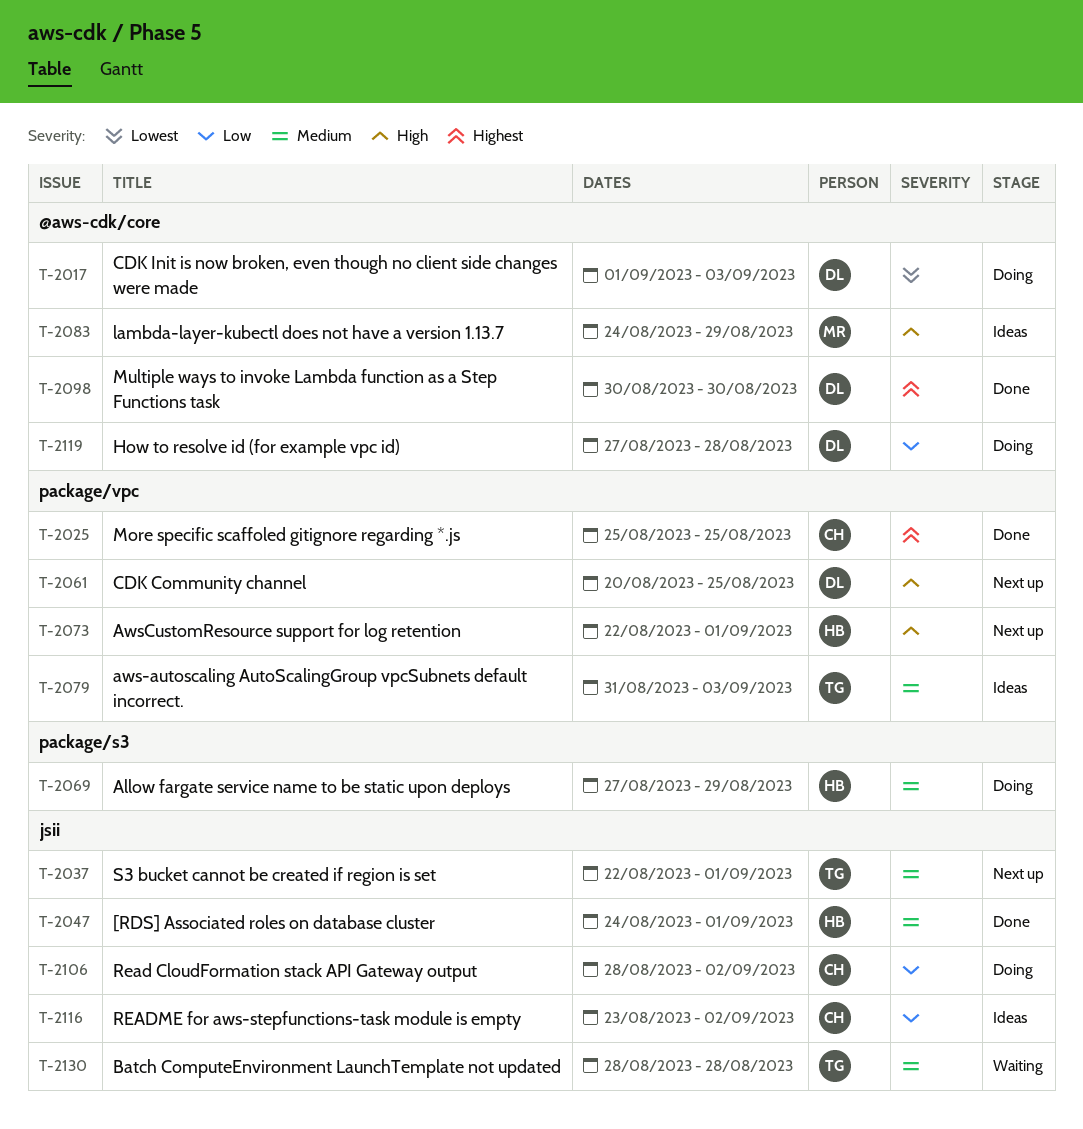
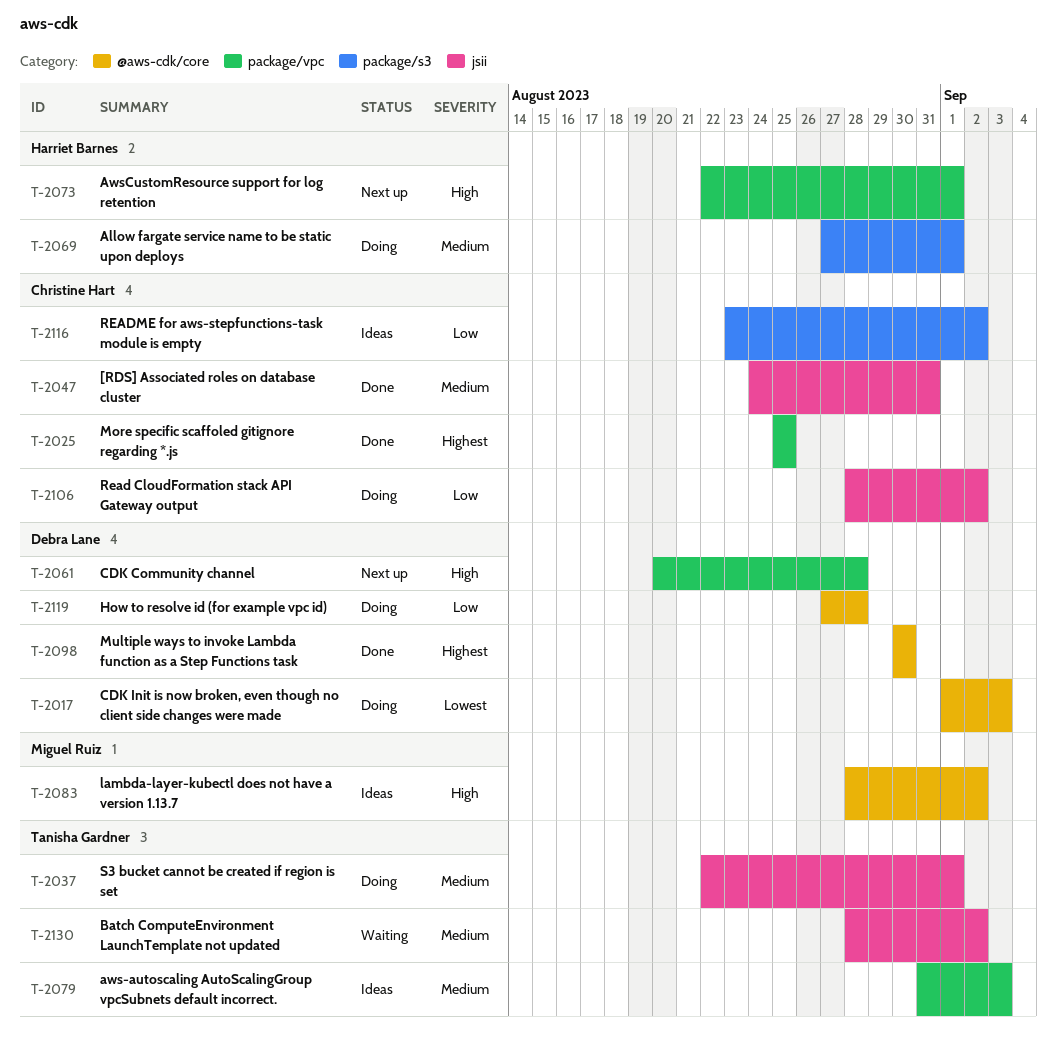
T-2037, status: Next up -> Doing
T-2047, owner: Harriet Barnes -> Christine Hart
T-2047, due: Sep 1 -> Aug 31
T-2061, due: Aug 25 -> Aug 28
T-2069, due: Aug 29 -> Sep 1
T-2083, start: Aug 24 -> Aug 28
T-2083, due: Aug 29 -> Sep 2
T-2116, label: jsii -> package/s3
T-2130, due: Aug 28 -> Sep 2

